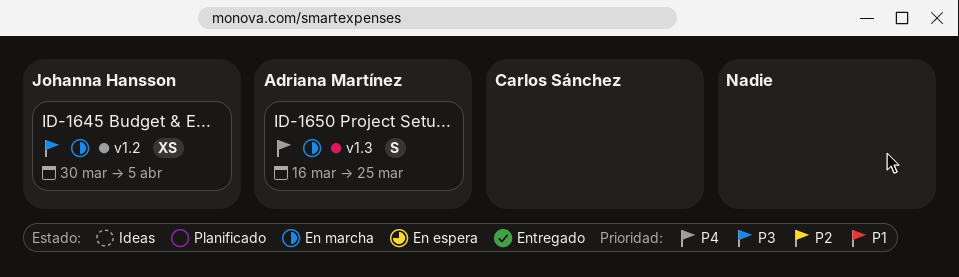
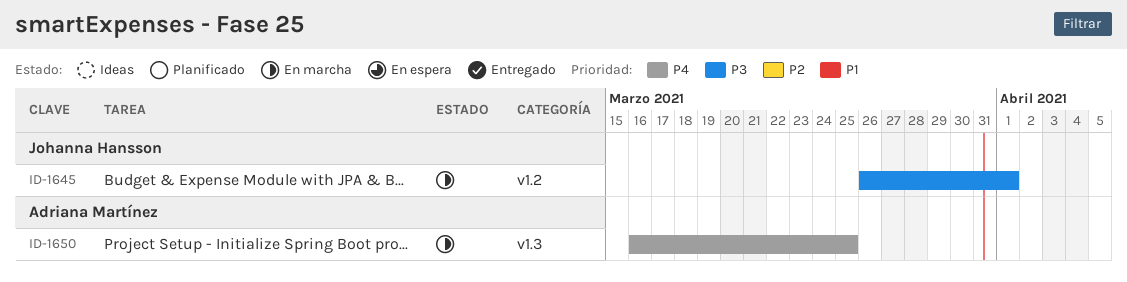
ID-1645, start: Mar 30 -> Mar 26
ID-1645, due: Apr 5 -> Apr 1

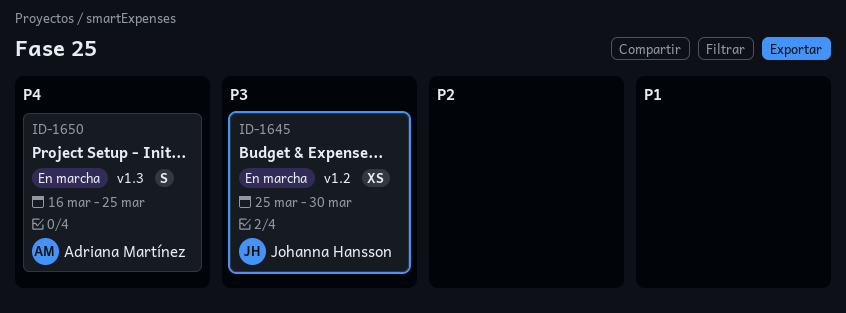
ID-1645, start: Mar 26 -> Mar 25
ID-1645, due: Apr 1 -> Mar 30

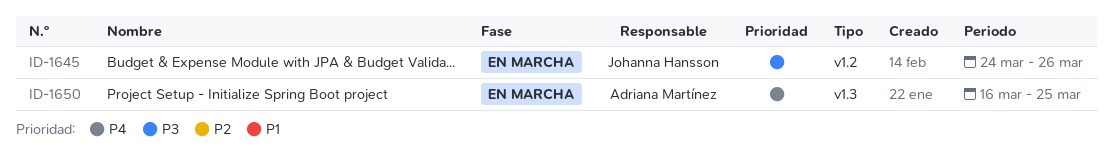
ID-1645, start: Mar 25 -> Mar 24
ID-1645, due: Mar 30 -> Mar 26

